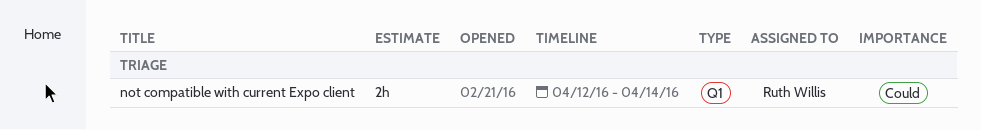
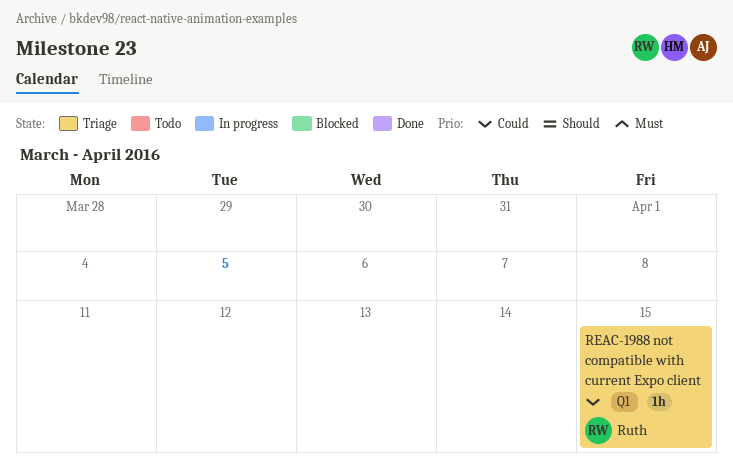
not compatible with current Expo client, estimate: 2h -> 1h
not compatible with current Expo client, due: Apr 14 -> Apr 15

